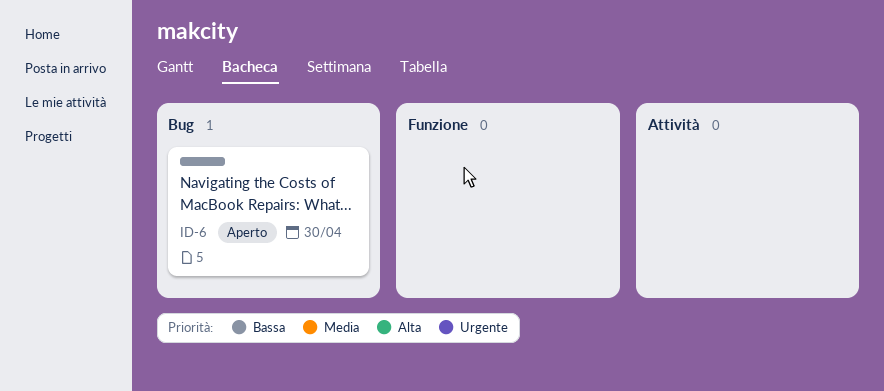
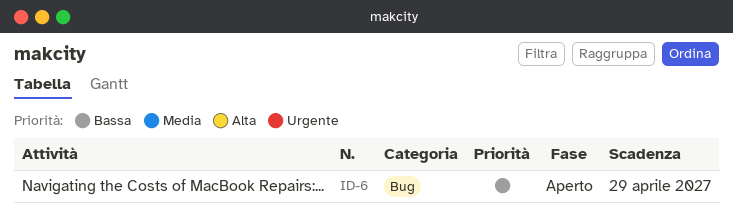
ID-6, due: Apr 30 -> Apr 29

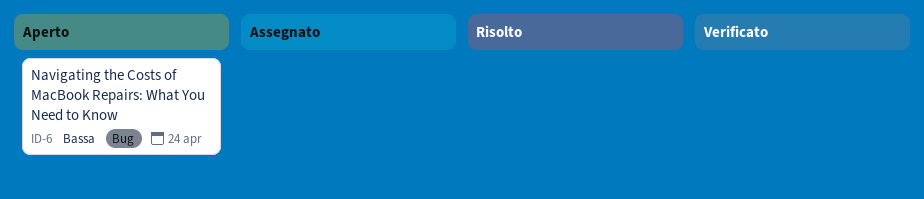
ID-6, due: Apr 29 -> Apr 24

